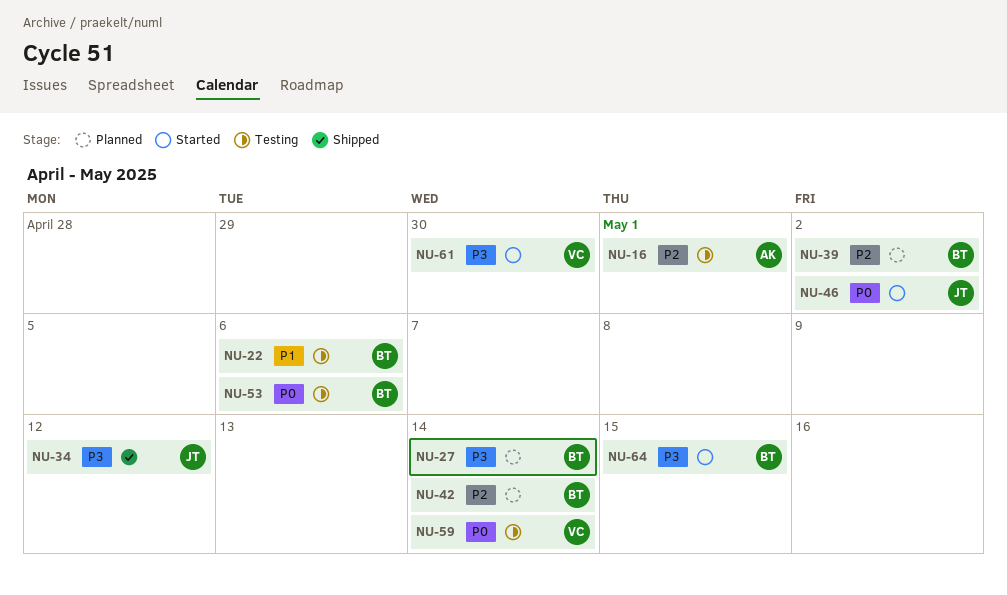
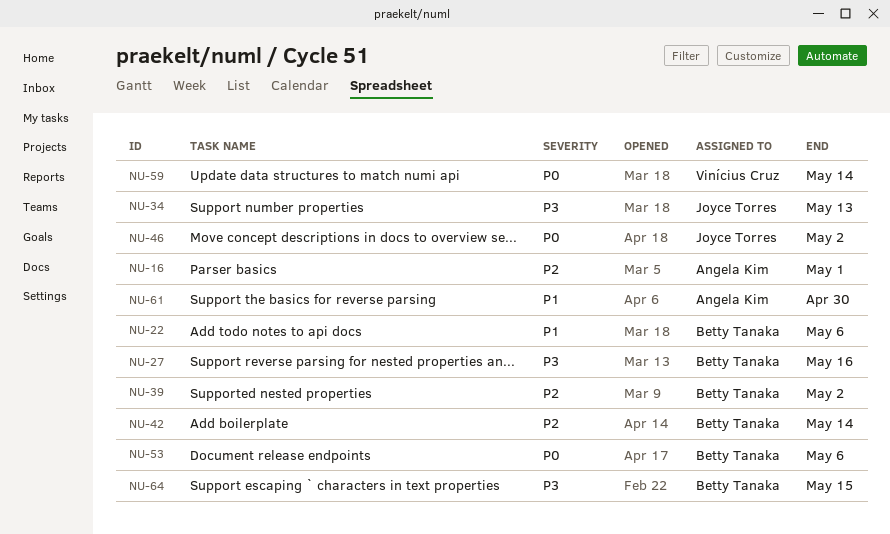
NU-27, due: May 14 -> May 16
NU-34, due: May 12 -> May 13
NU-61, owner: Vinícius Cruz -> Angela Kim
NU-61, priority: P3 -> P1

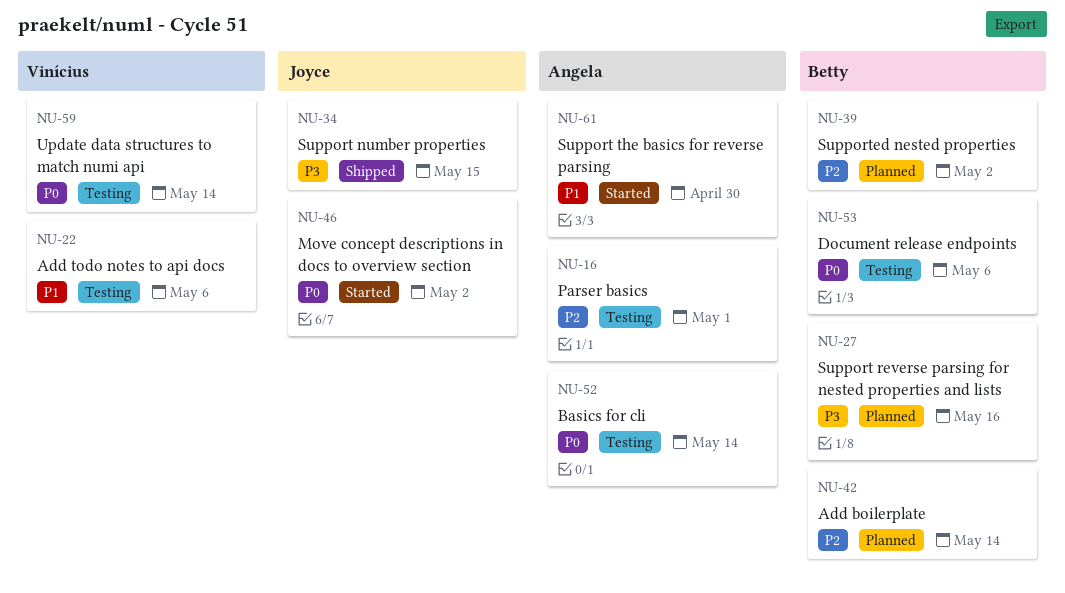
NU-22, owner: Betty Tanaka -> Vinícius Cruz
NU-34, due: May 13 -> May 15
NU-52: none -> present
NU-64: present -> none

